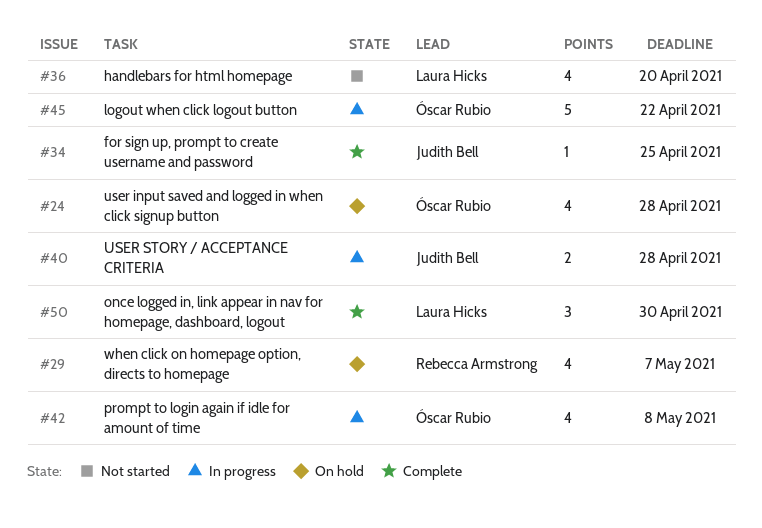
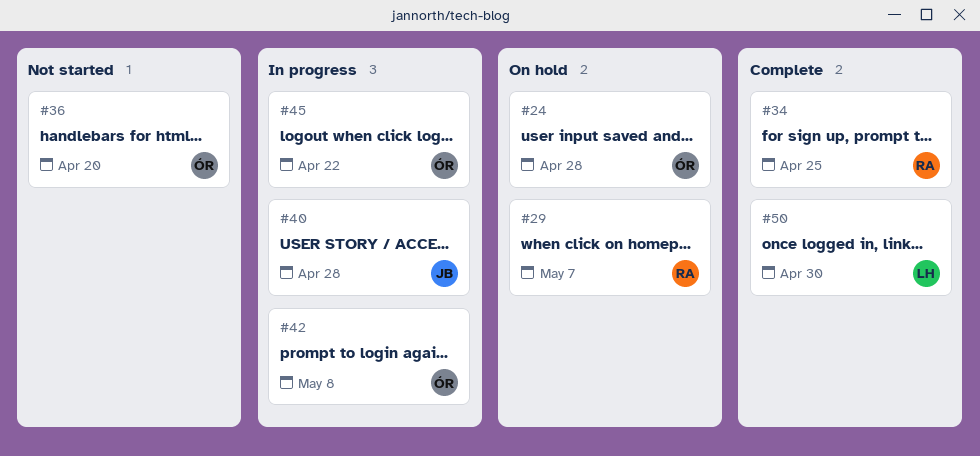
#34, owner: Judith Bell -> Rebecca Armstrong
#36, owner: Laura Hicks -> Óscar Rubio

